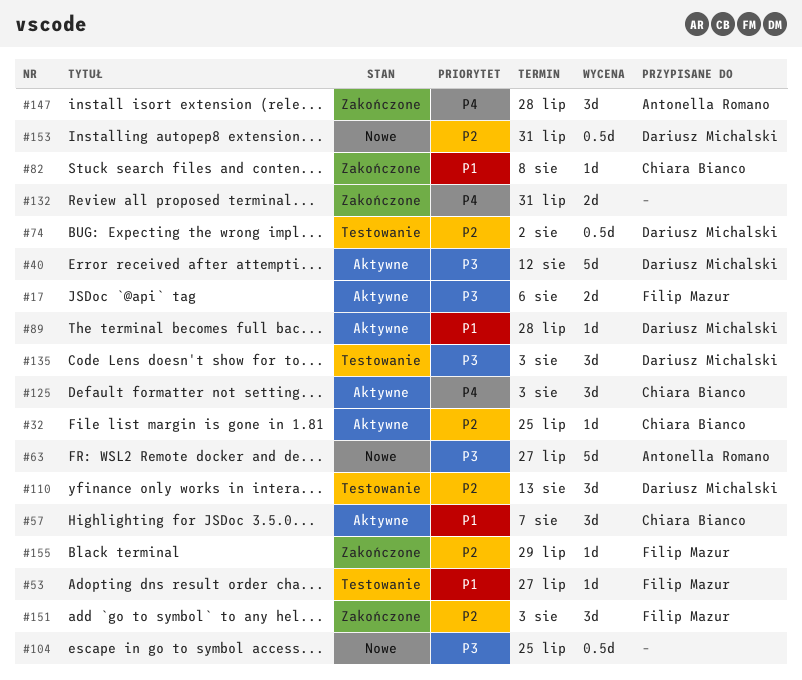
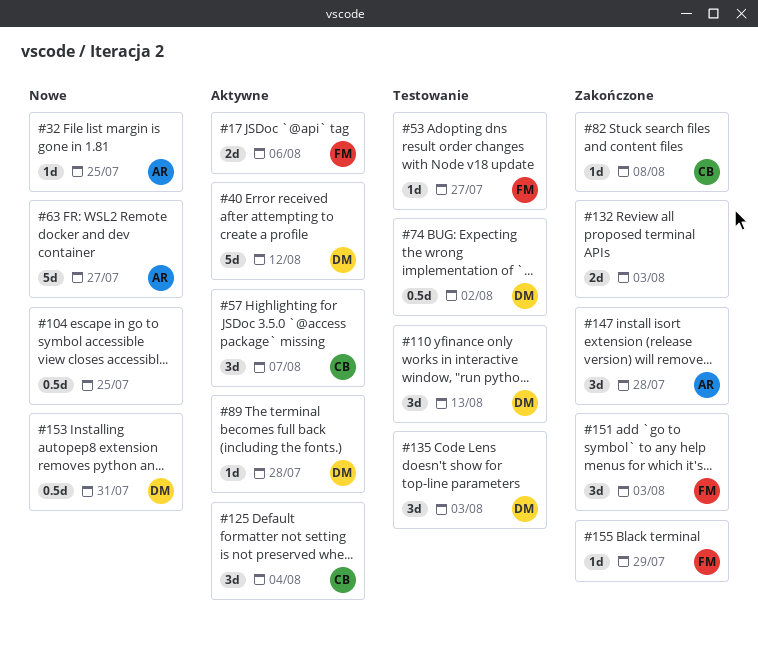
#32, status: Aktywne -> Nowe
#32, owner: Chiara Bianco -> Antonella Romano
#125, due: Aug 3 -> Aug 4
#132, due: Jul 31 -> Aug 3

